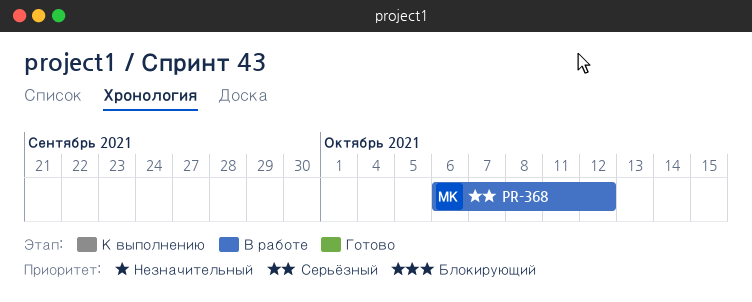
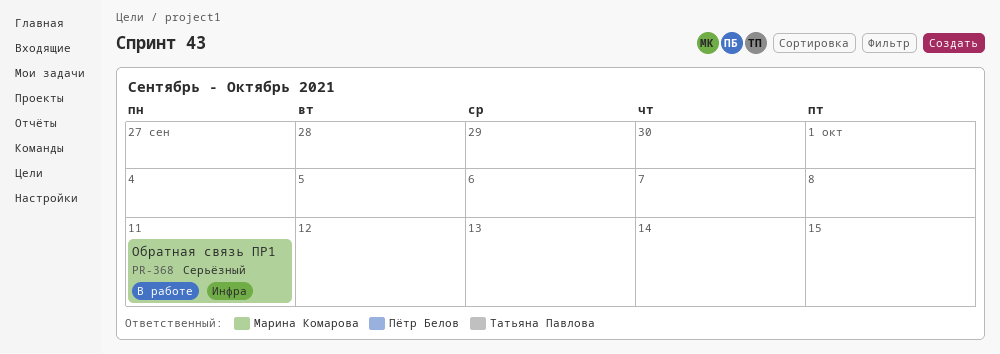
PR-368, due: Oct 12 -> Oct 11

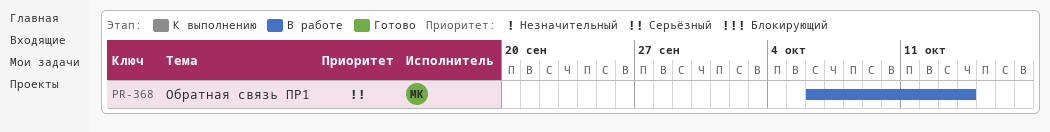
PR-368, due: Oct 11 -> Oct 14

